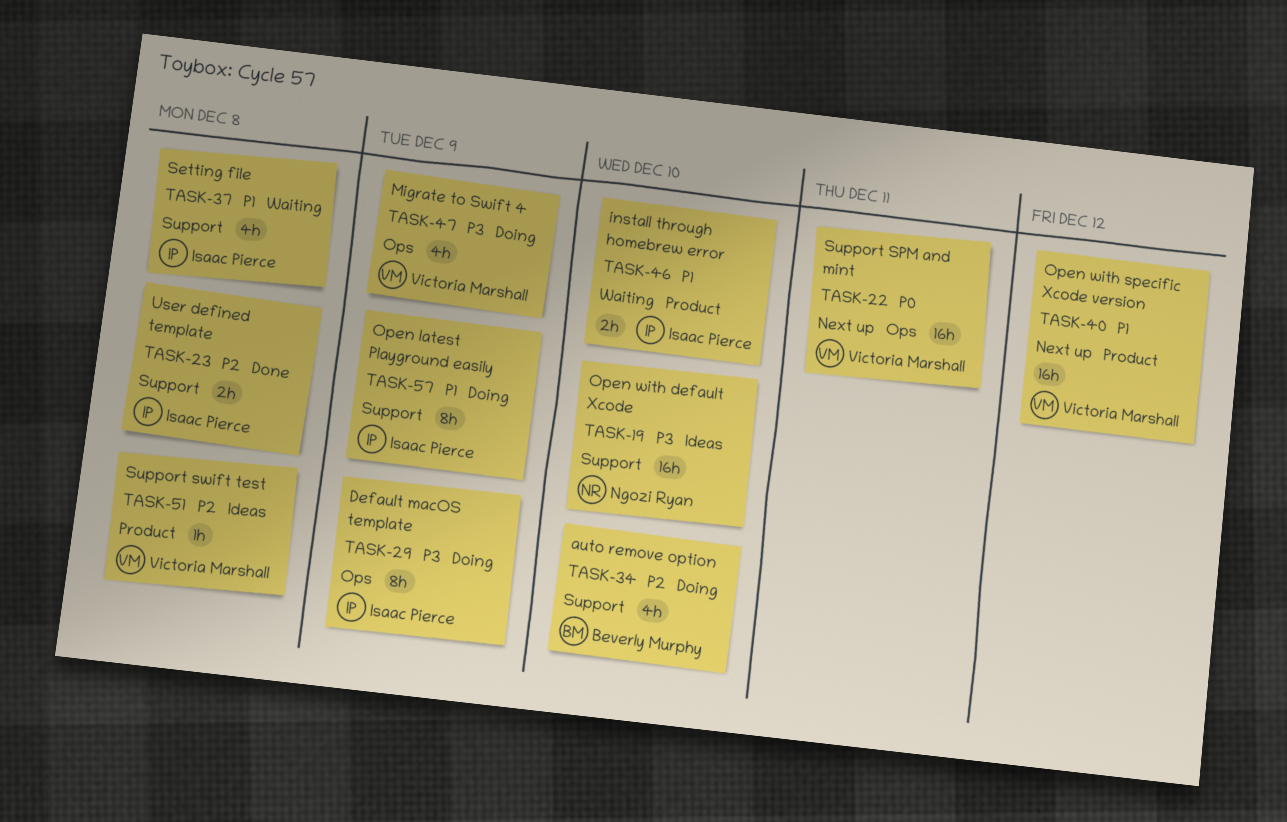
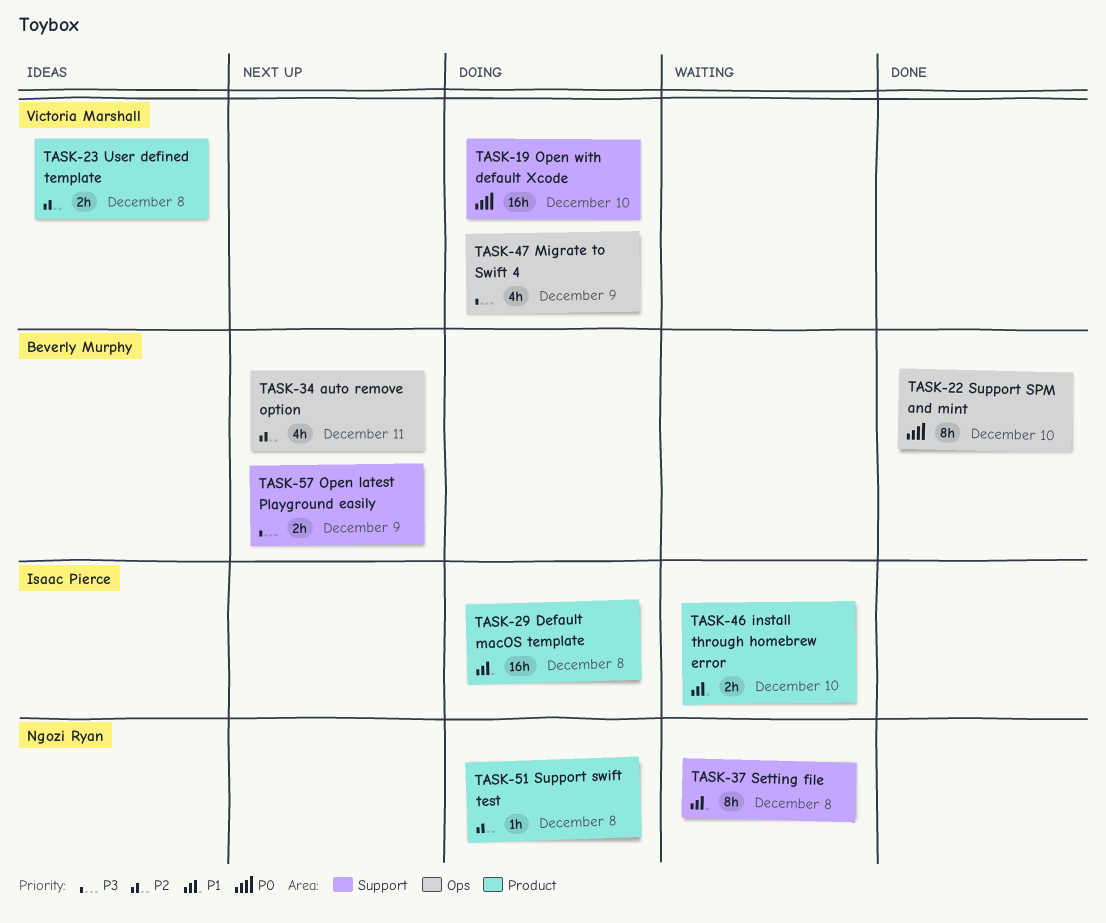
TASK-19, status: Ideas -> Doing
TASK-19, owner: Ngozi Ryan -> Victoria Marshall
TASK-19, priority: P3 -> P0
TASK-22, status: Next up -> Done
TASK-22, owner: Victoria Marshall -> Beverly Murphy
TASK-22, estimate: 16h -> 8h
TASK-22, due: Dec 11 -> Dec 10
TASK-23, status: Done -> Ideas
TASK-23, owner: Isaac Pierce -> Victoria Marshall
TASK-23, label: Support -> Product
TASK-29, priority: P3 -> P1
TASK-29, label: Ops -> Product
TASK-29, estimate: 8h -> 16h
TASK-29, due: Dec 9 -> Dec 8
TASK-34, status: Doing -> Next up
TASK-34, label: Support -> Ops
TASK-34, due: Dec 10 -> Dec 11
TASK-37, owner: Isaac Pierce -> Ngozi Ryan
TASK-37, estimate: 4h -> 8h
TASK-40: present -> none
TASK-51, status: Ideas -> Doing
TASK-51, owner: Victoria Marshall -> Ngozi Ryan
TASK-57, status: Doing -> Next up
TASK-57, owner: Isaac Pierce -> Beverly Murphy
TASK-57, priority: P1 -> P3
TASK-57, estimate: 8h -> 2h

